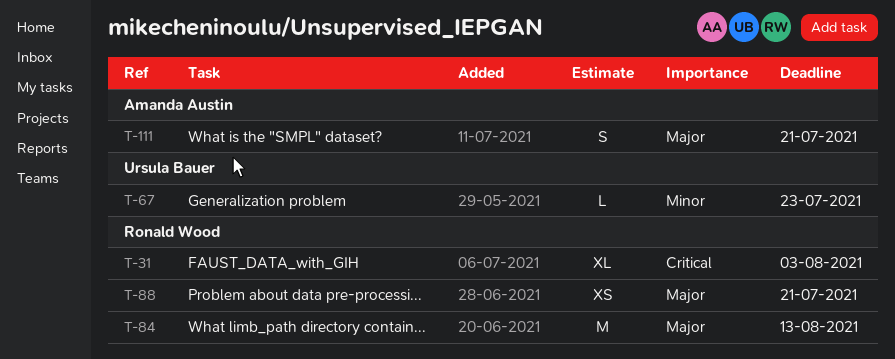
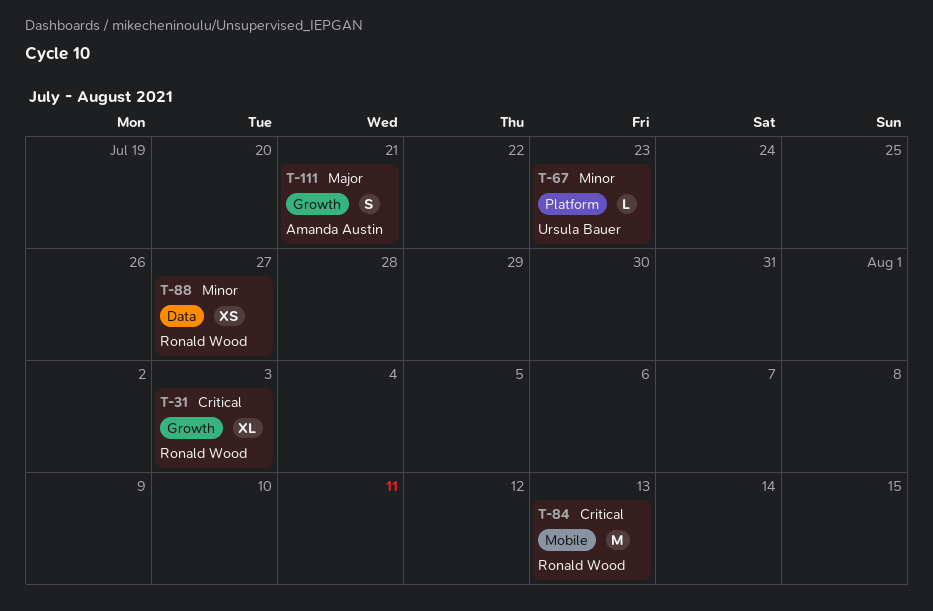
T-84, priority: Major -> Critical
T-88, priority: Major -> Minor
T-88, due: Jul 21 -> Jul 27

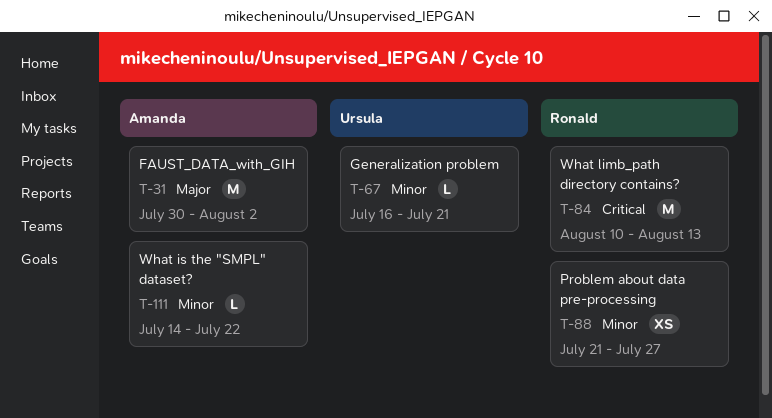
T-31, owner: Ronald Wood -> Amanda Austin
T-31, priority: Critical -> Major
T-31, estimate: XL -> M
T-31, due: Aug 3 -> Aug 2
T-67, due: Jul 23 -> Jul 21
T-111, priority: Major -> Minor
T-111, estimate: S -> L
T-111, due: Jul 21 -> Jul 22

